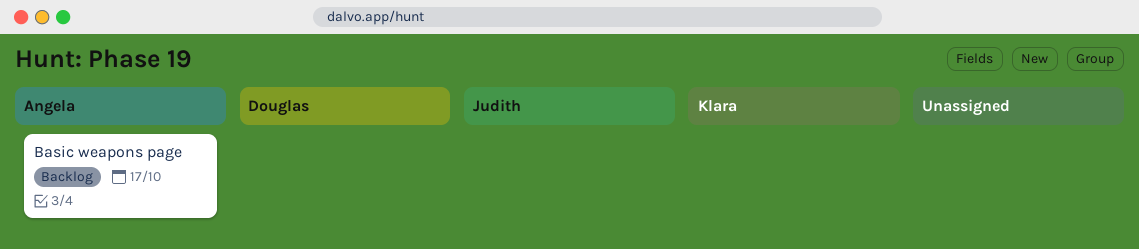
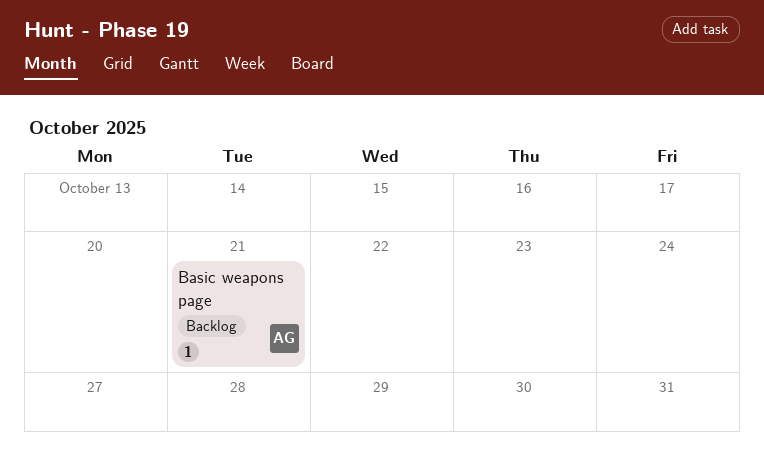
Basic weapons page, due: Oct 17 -> Oct 21

